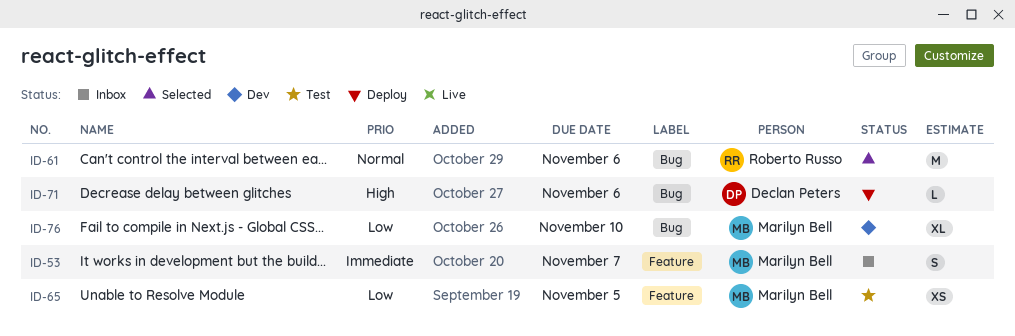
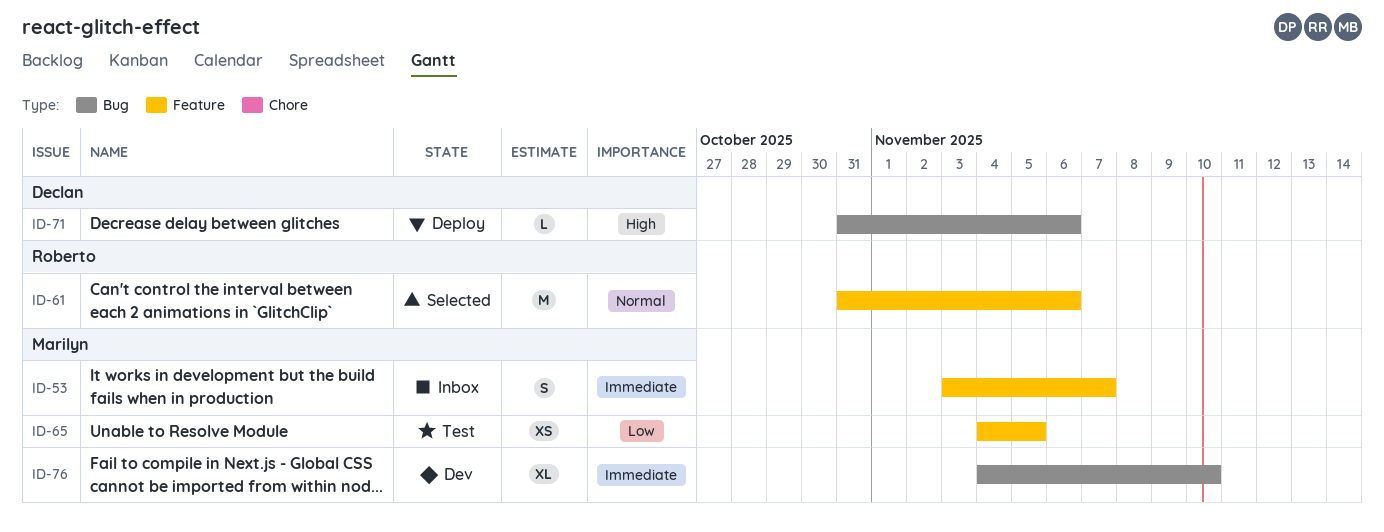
ID-61, label: Bug -> Feature
ID-76, priority: Low -> Immediate

